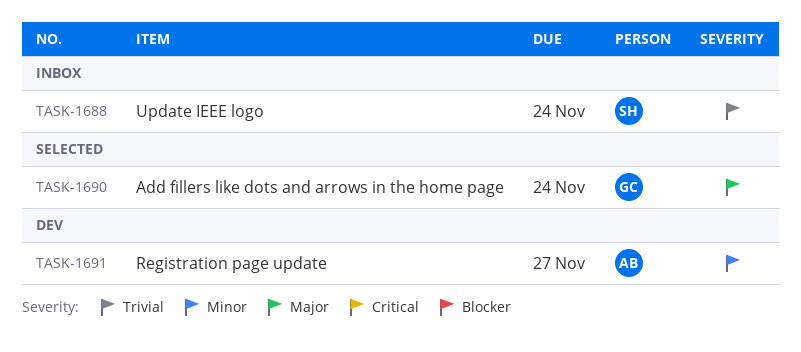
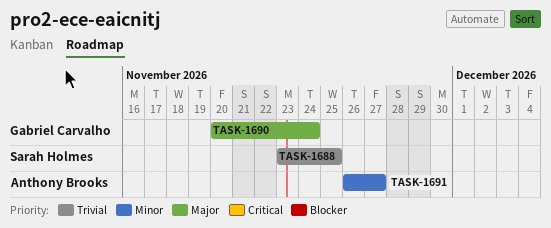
TASK-1688, due: Nov 24 -> Nov 25

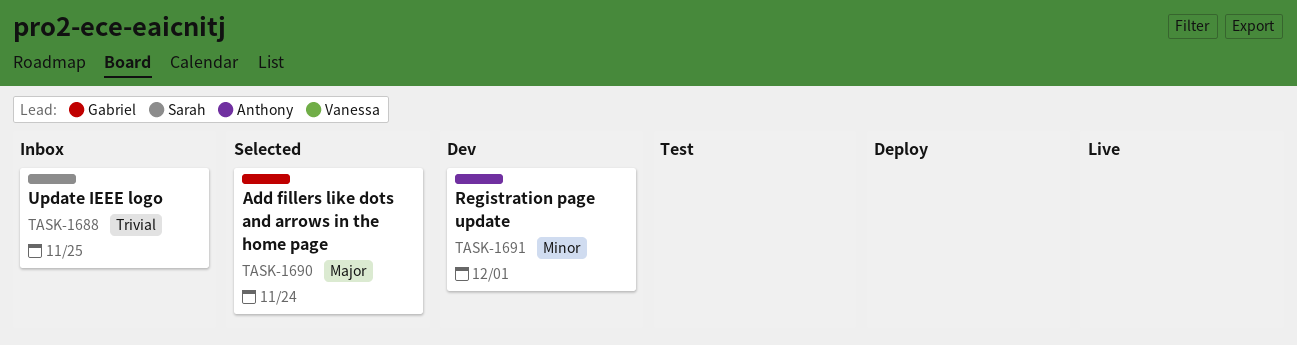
TASK-1691, due: Nov 27 -> Dec 1

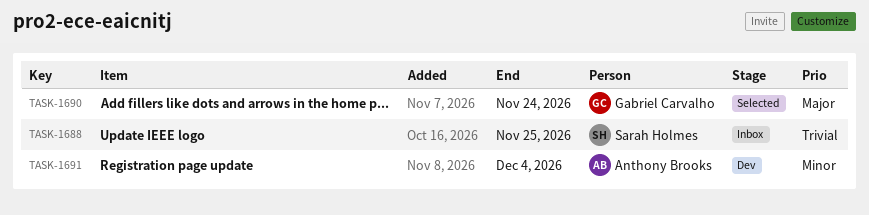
TASK-1691, due: Dec 1 -> Dec 4

